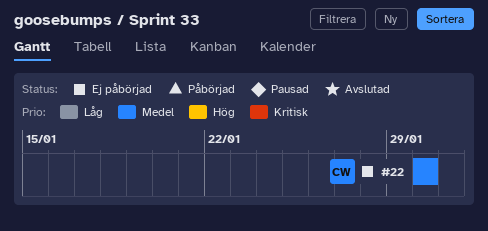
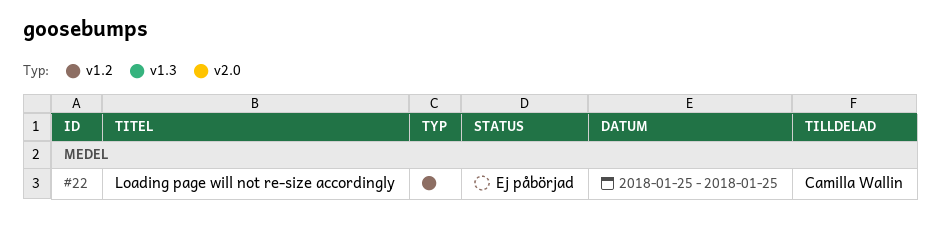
#22, start: Jan 30 -> Jan 25
#22, due: Jan 30 -> Jan 25

